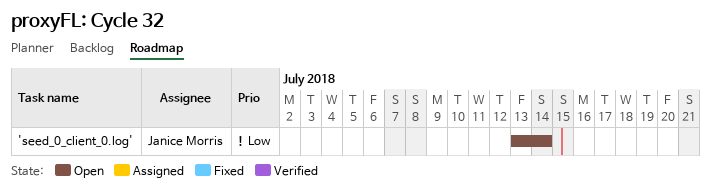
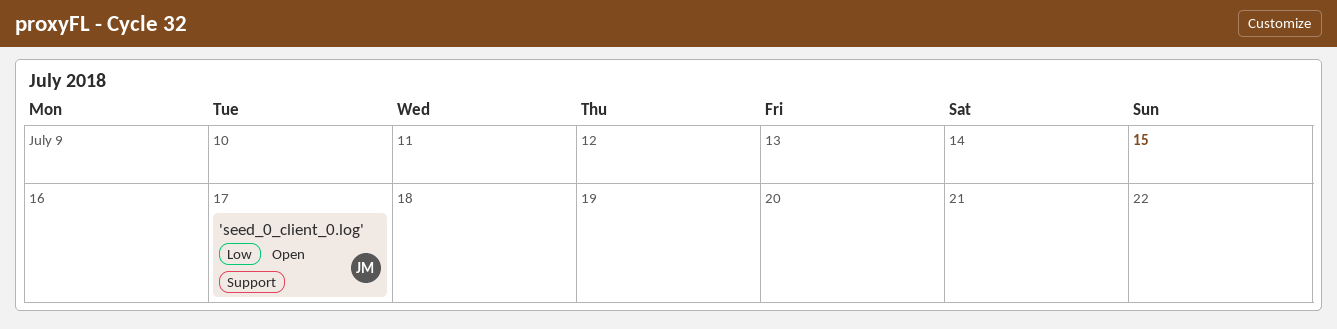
'seed_0_client_0.log', due: Jul 14 -> Jul 17

